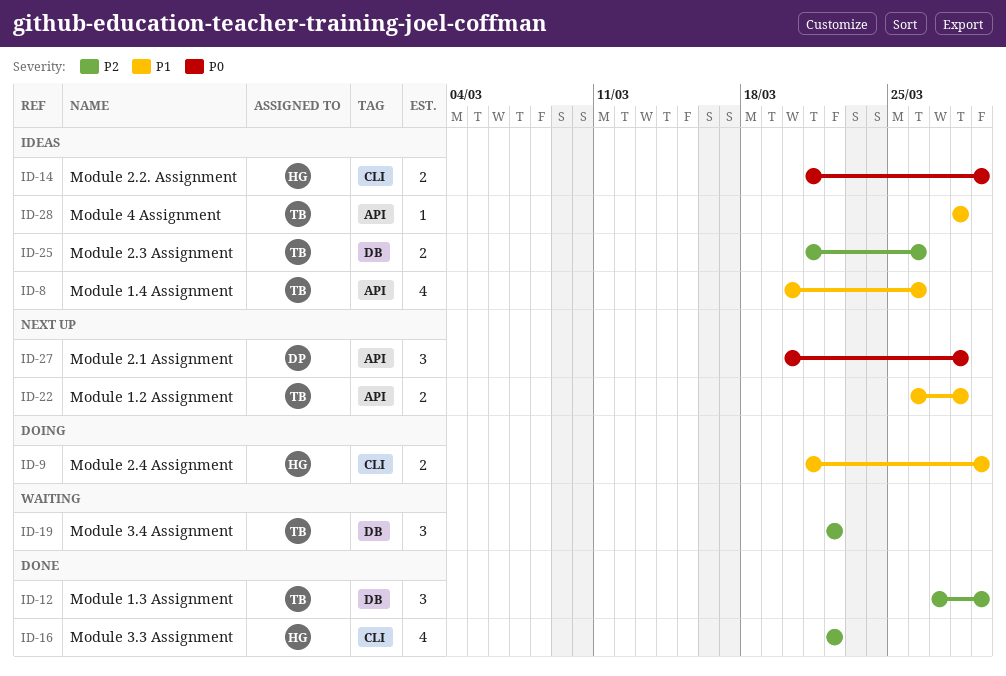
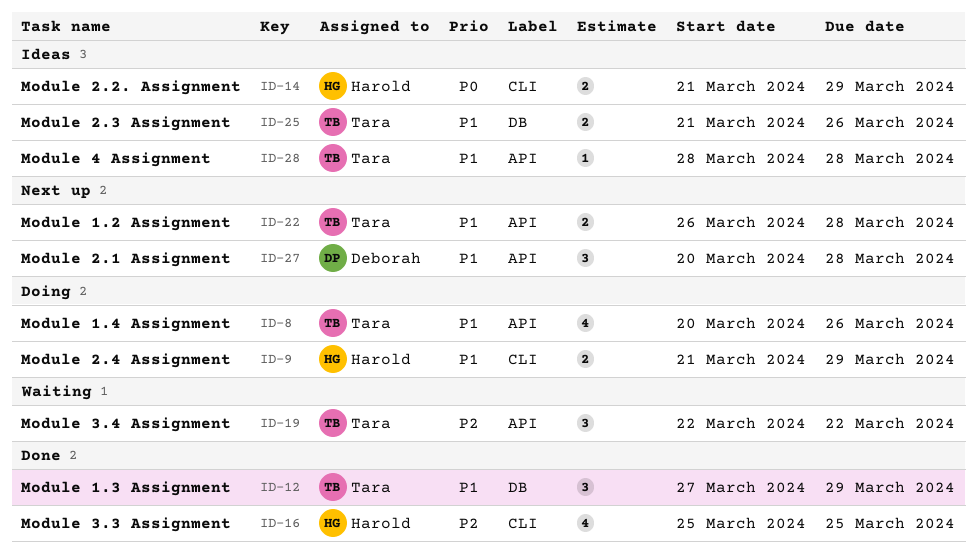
ID-8, status: Ideas -> Doing
ID-12, priority: P2 -> P1
ID-16, start: Mar 22 -> Mar 25
ID-16, due: Mar 22 -> Mar 25
ID-19, label: DB -> API
ID-25, priority: P2 -> P1
ID-27, priority: P0 -> P1

